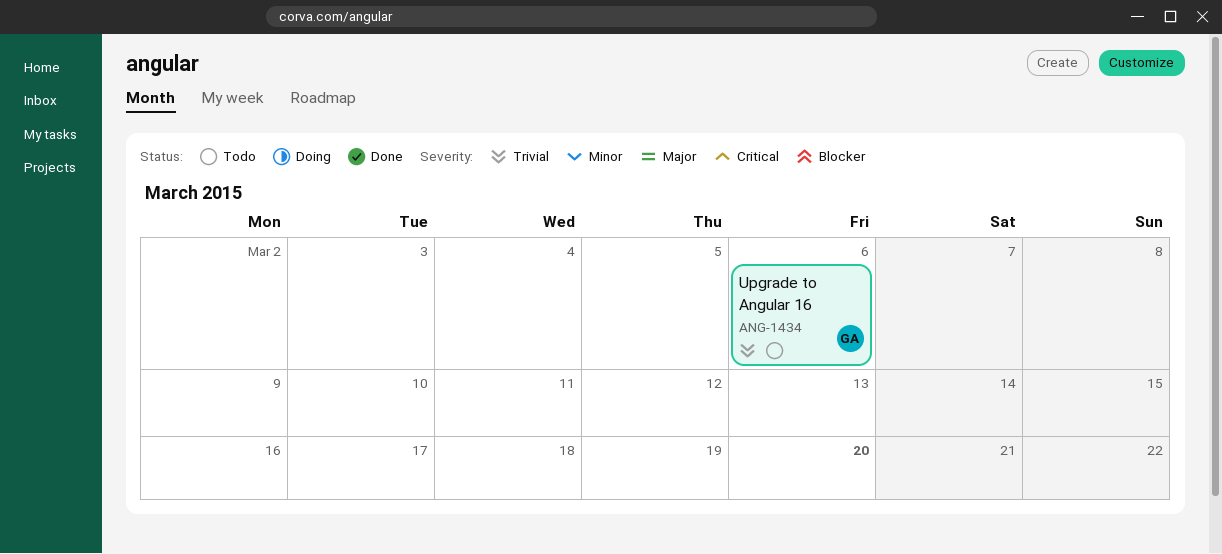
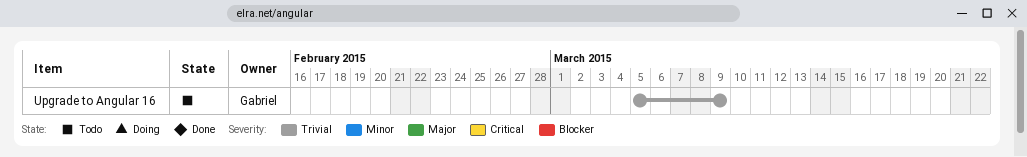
Upgrade to Angular 16, due: Mar 6 -> Mar 9

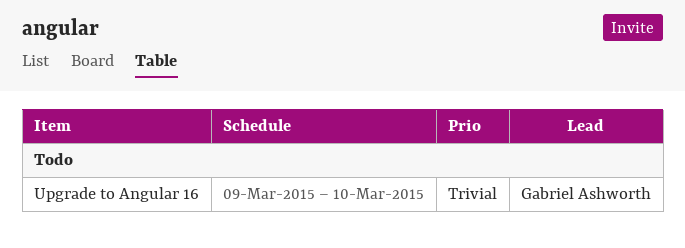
Upgrade to Angular 16, start: Mar 5 -> Mar 9
Upgrade to Angular 16, due: Mar 9 -> Mar 10

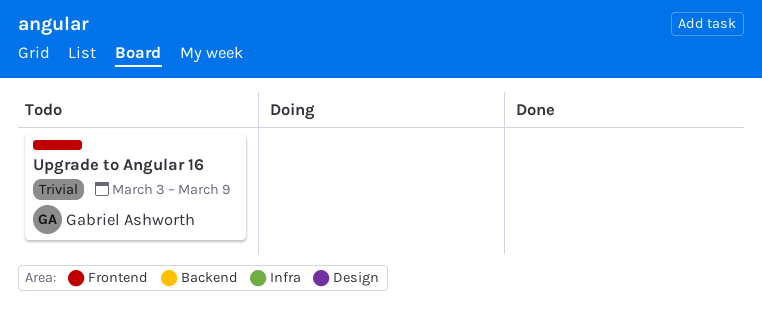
Upgrade to Angular 16, start: Mar 9 -> Mar 3
Upgrade to Angular 16, due: Mar 10 -> Mar 9

